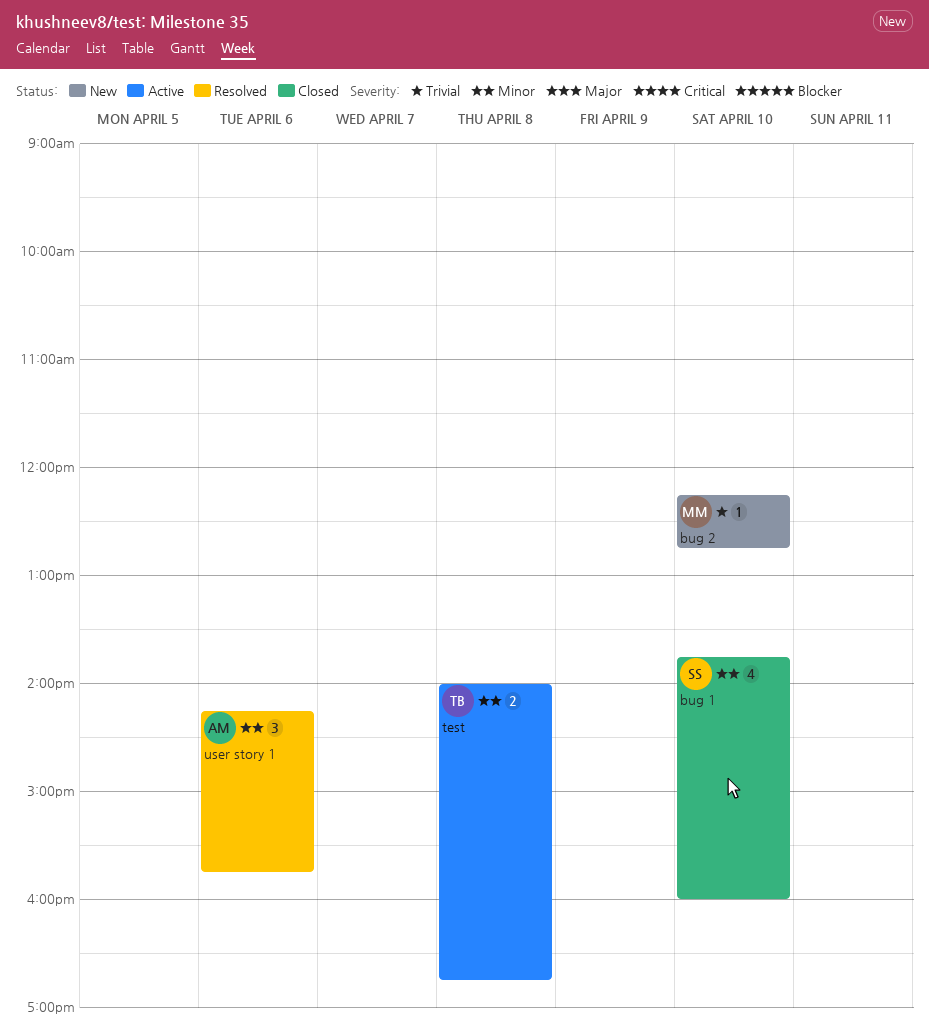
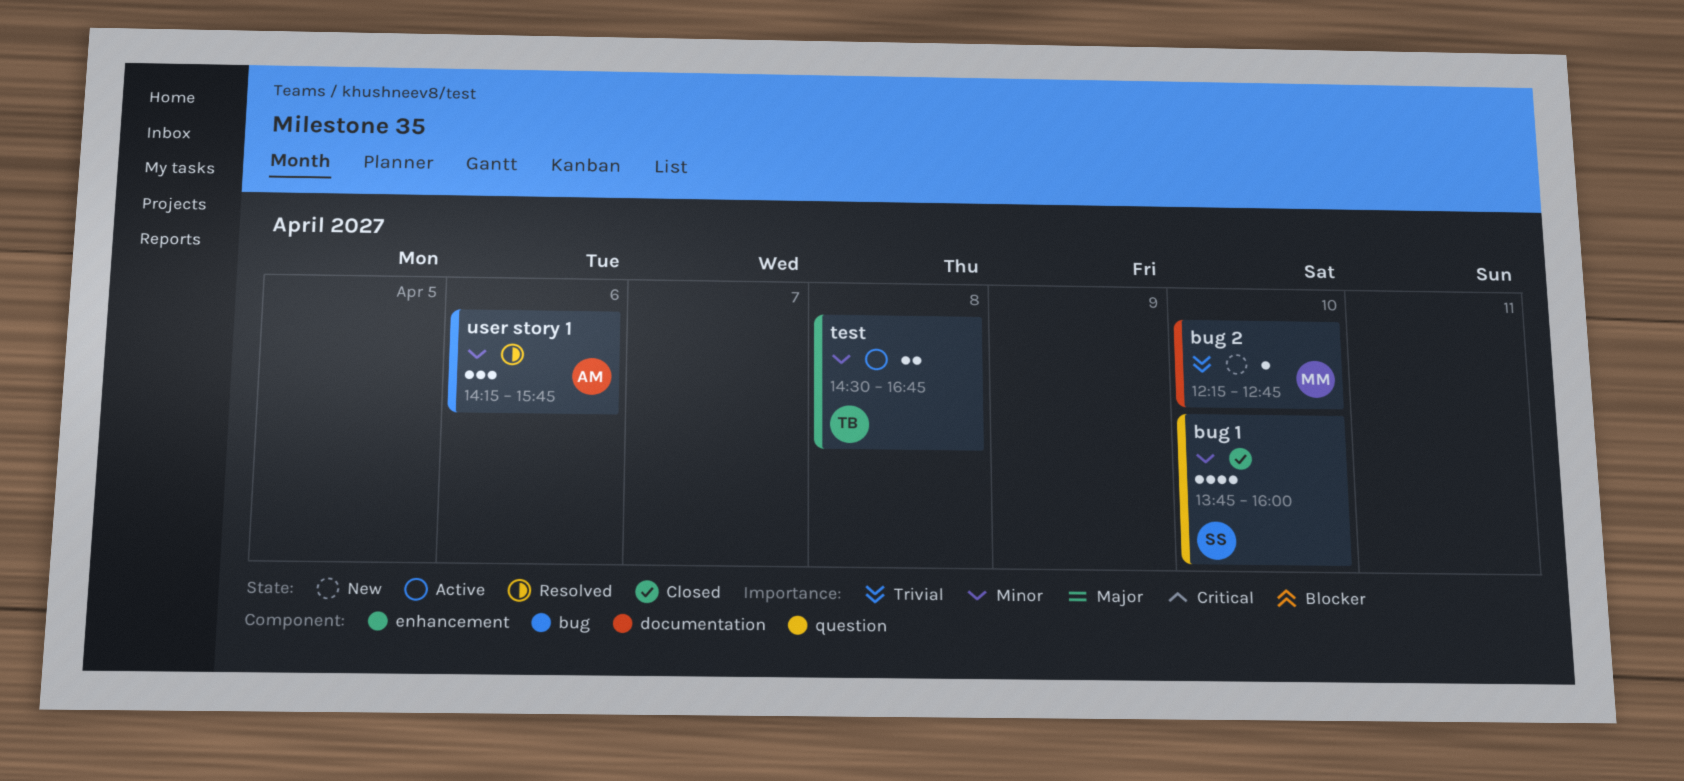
test, begins: 14:00 -> 14:30

